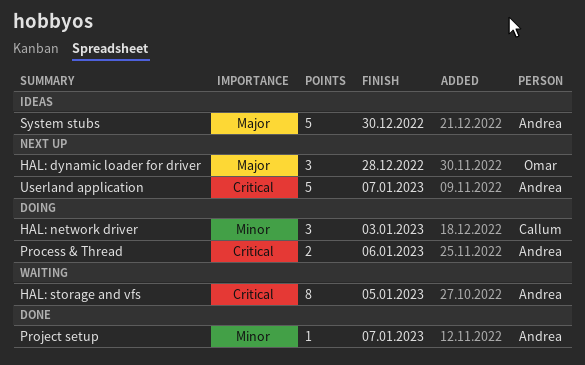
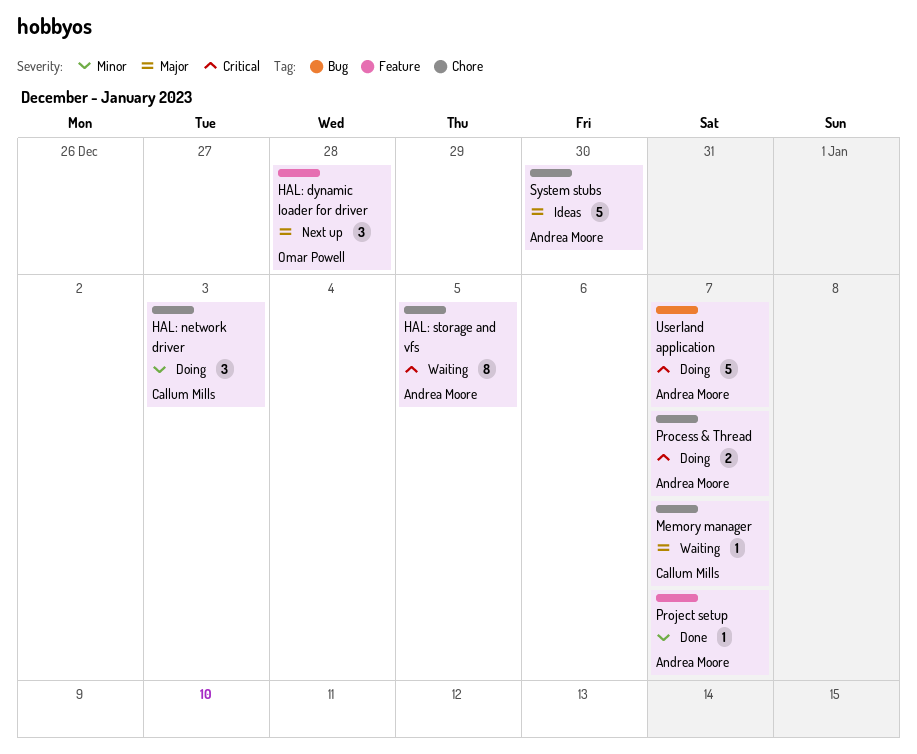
Memory manager: none -> present
Process & Thread, due: Jan 6 -> Jan 7
Userland application, status: Next up -> Doing

